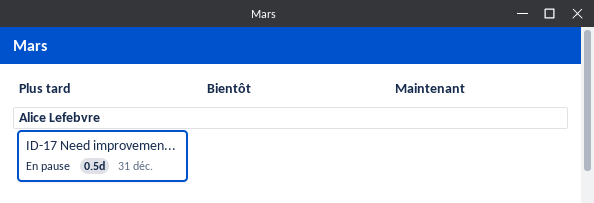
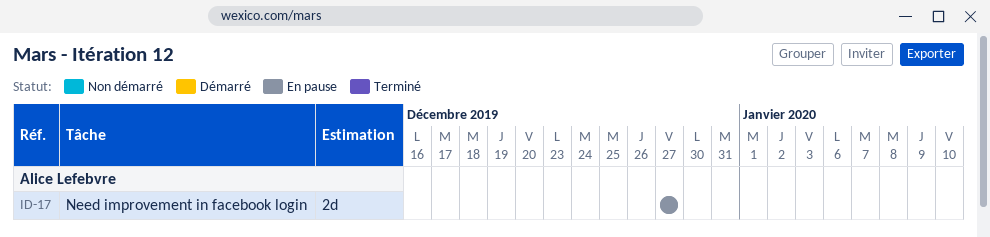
ID-17, estimate: 0.5d -> 2d
ID-17, due: Dec 31 -> Dec 27

